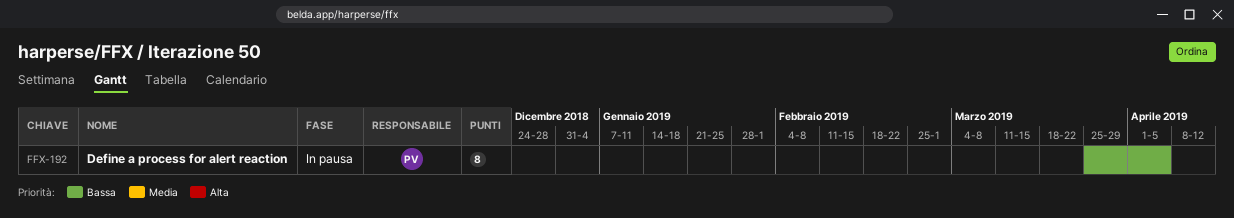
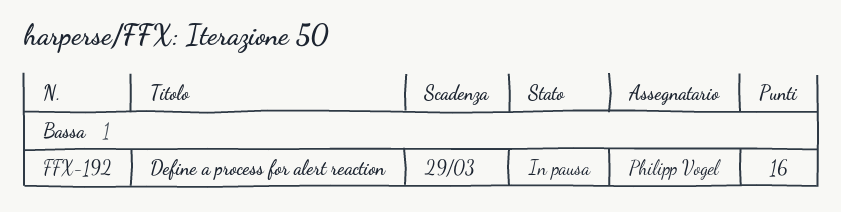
FFX-192, estimate: 8 -> 16
FFX-192, due: Apr 5 -> Mar 29

